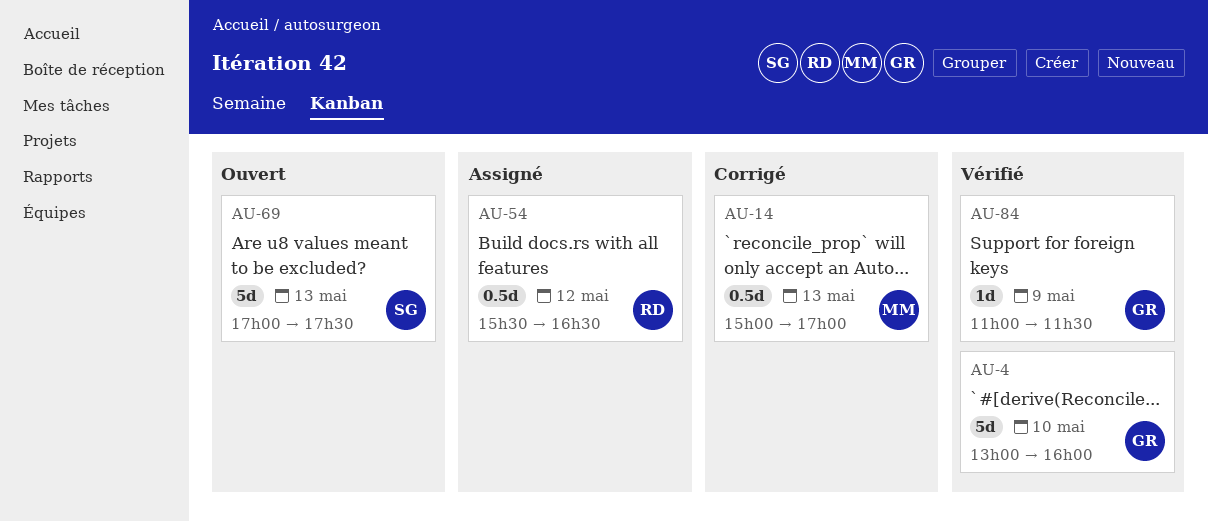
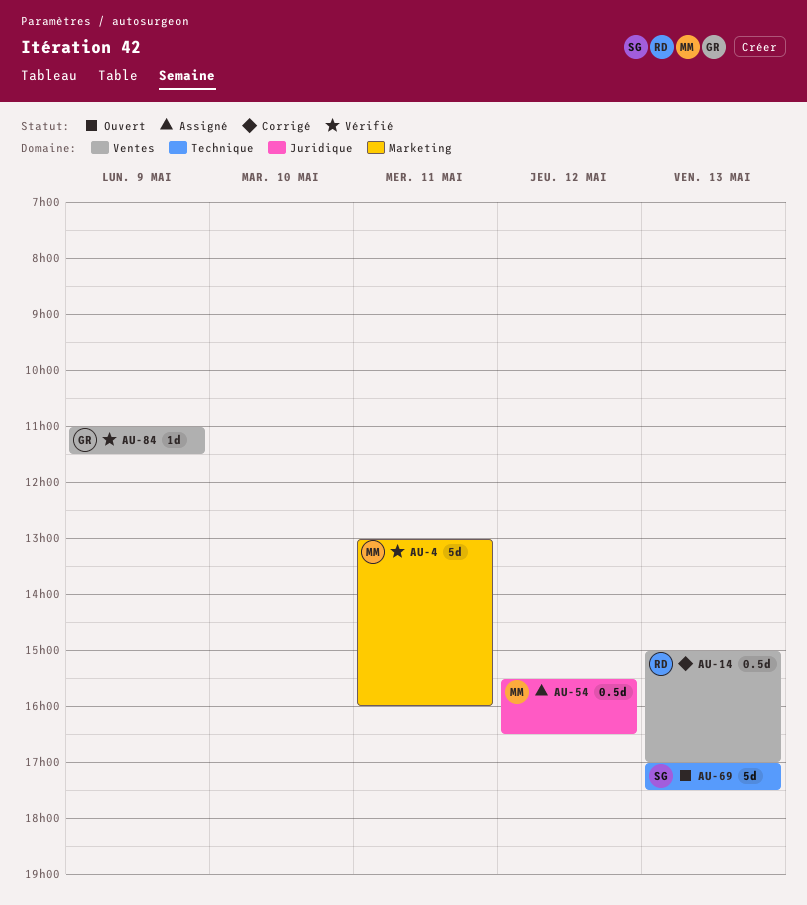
AU-4, owner: GR -> MM
AU-4, day: May 10 -> May 11
AU-14, owner: MM -> RD
AU-54, owner: RD -> MM

